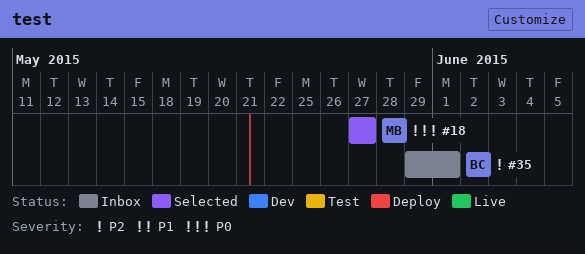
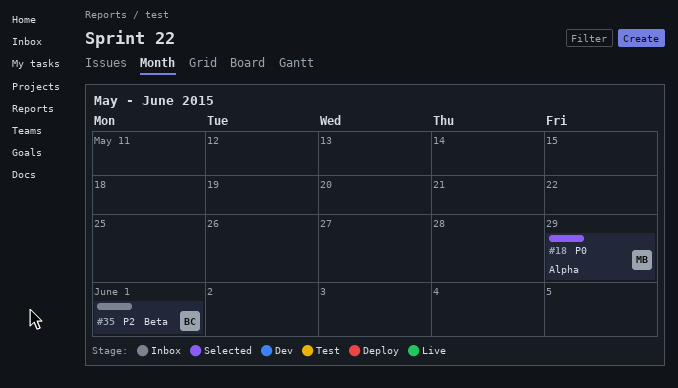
#18, due: May 27 -> May 29

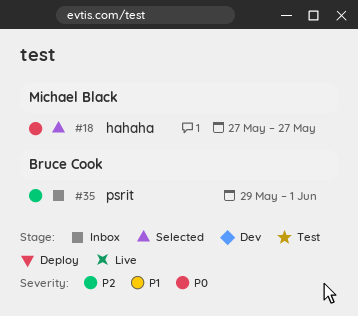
#18, due: May 29 -> May 27

